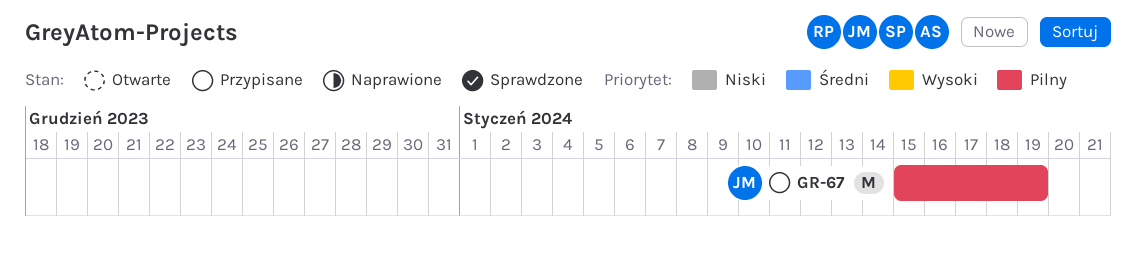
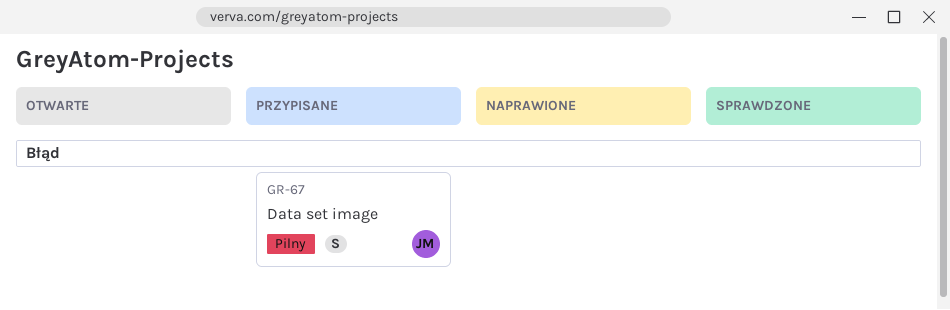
GR-67, estimate: M -> S

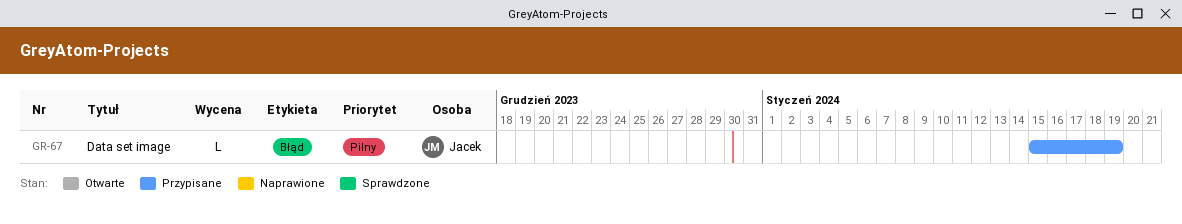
GR-67, estimate: S -> L

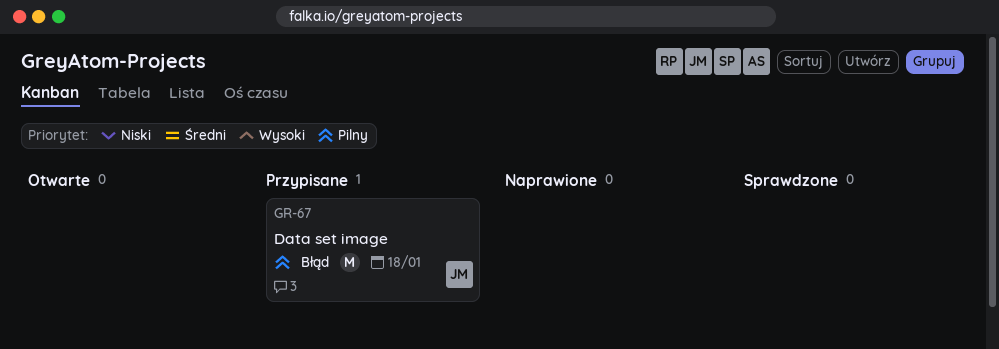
GR-67, estimate: L -> M
GR-67, due: Jan 19 -> Jan 18

